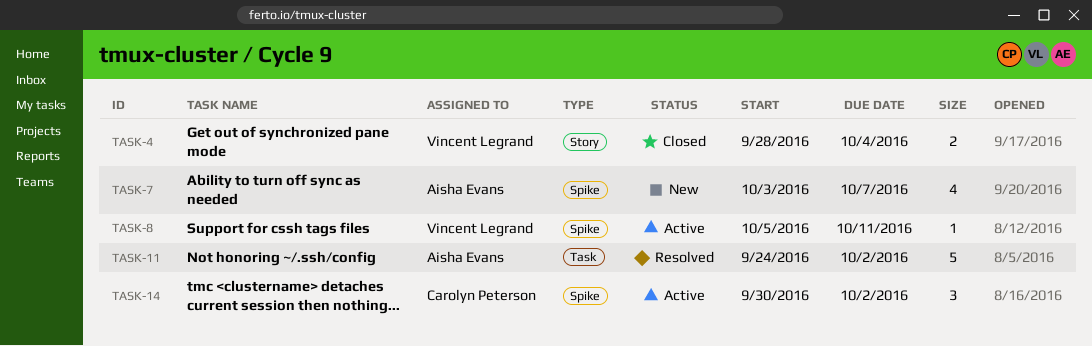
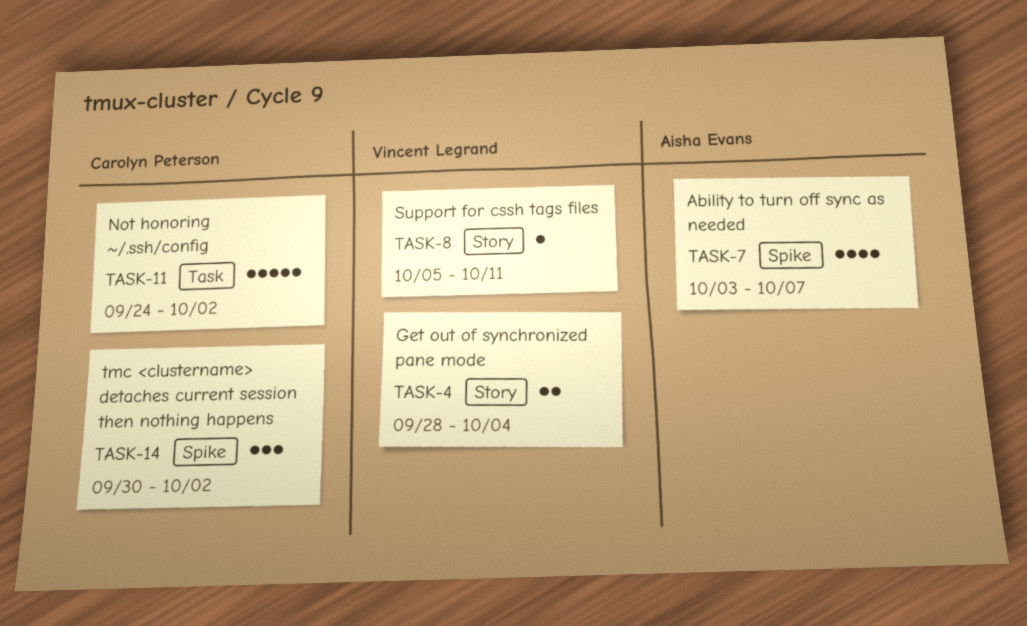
TASK-8, label: Spike -> Story
TASK-11, owner: Aisha Evans -> Carolyn Peterson

